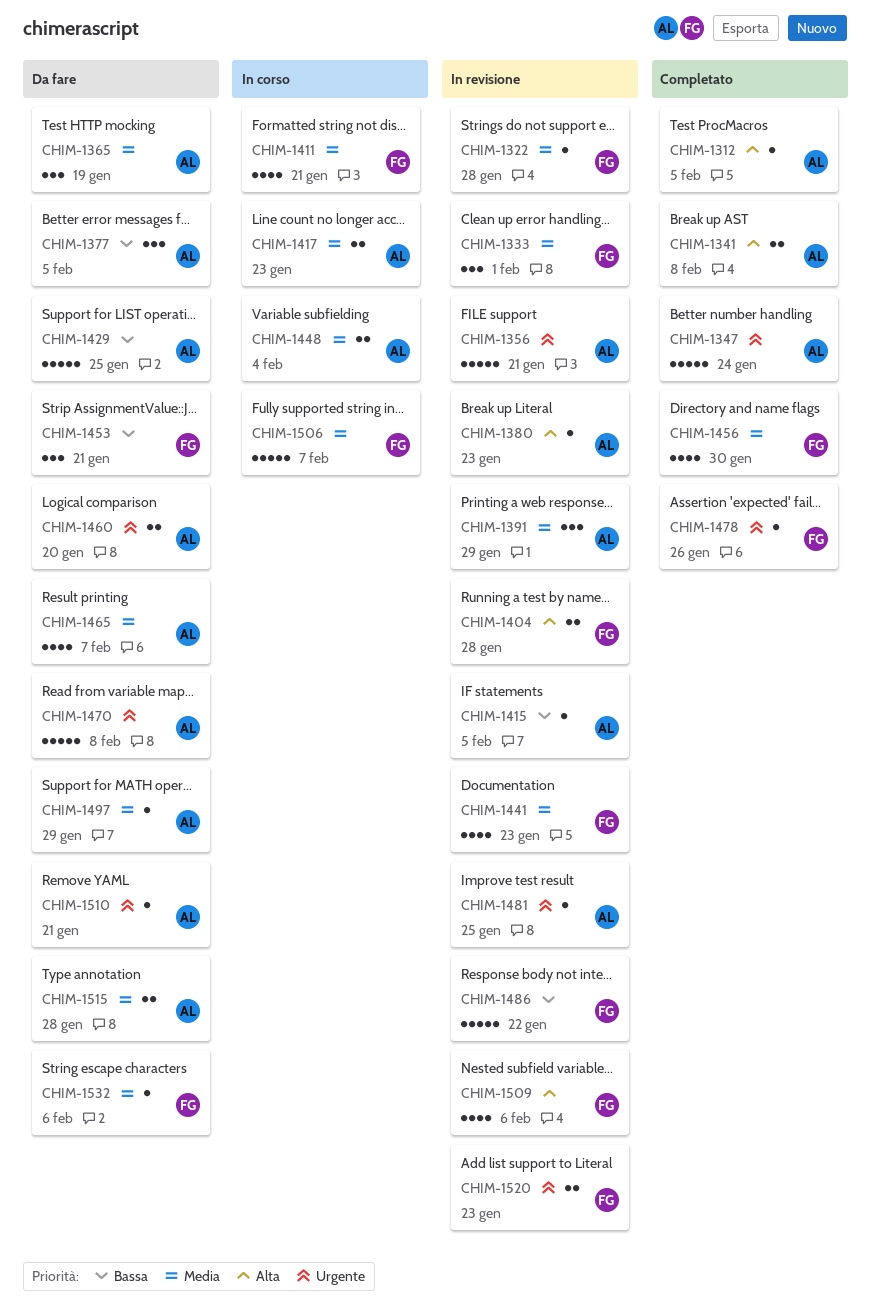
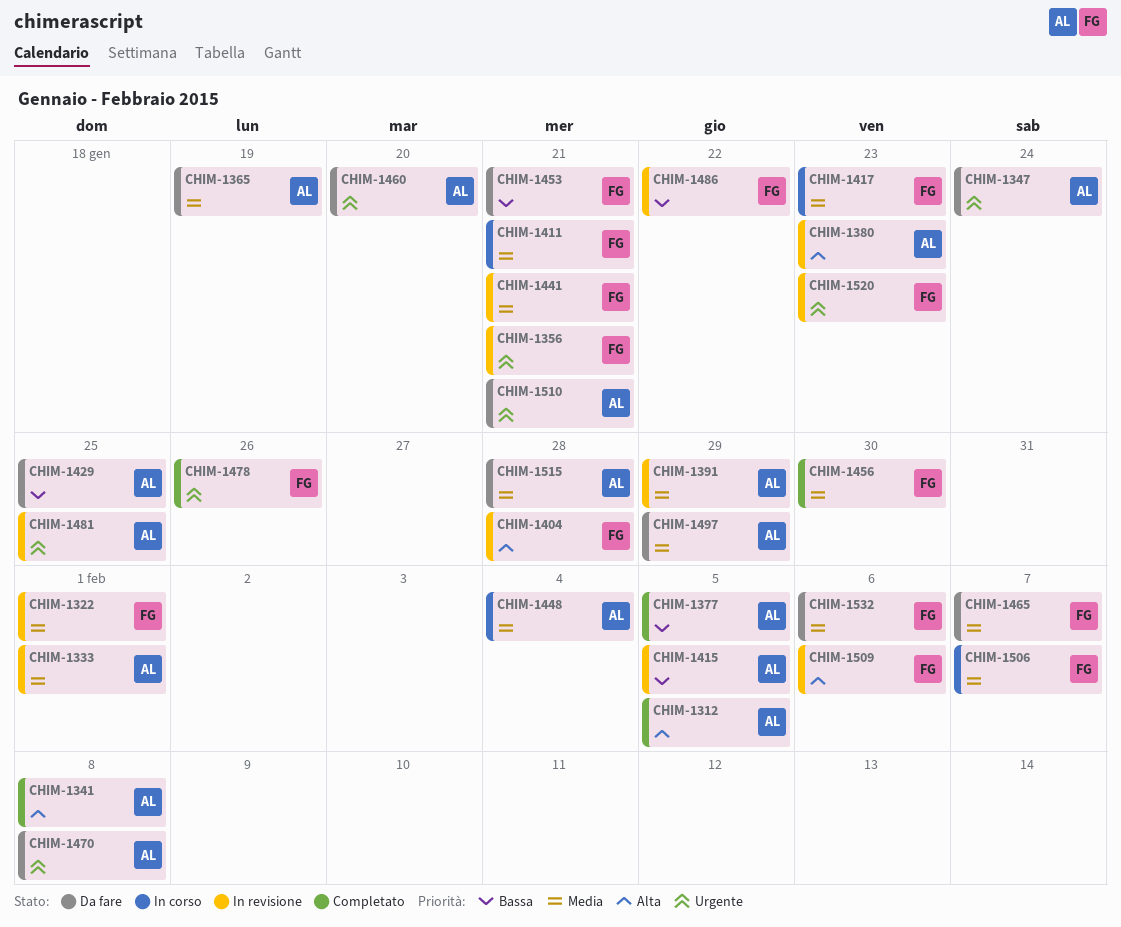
CHIM-1322, due: Jan 28 -> Feb 1
CHIM-1333, owner: FG -> AL
CHIM-1347, status: Completato -> Da fare
CHIM-1356, owner: AL -> FG
CHIM-1377, status: Da fare -> Completato
CHIM-1417, owner: AL -> FG
CHIM-1441, due: Jan 23 -> Jan 21
CHIM-1465, owner: AL -> FG

